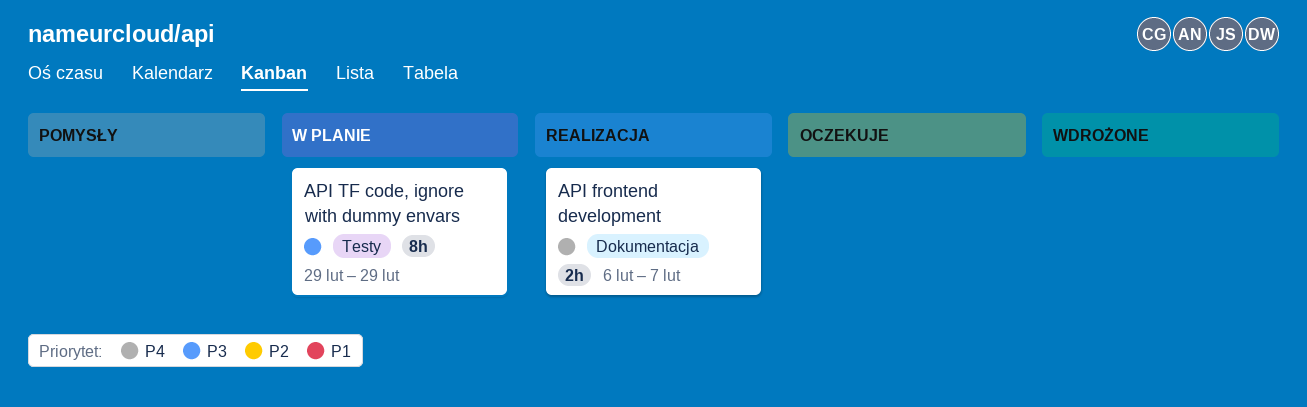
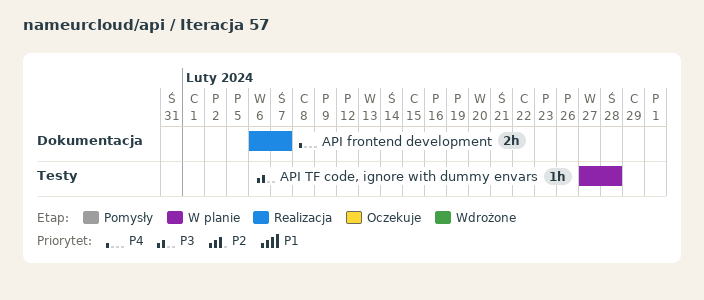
API TF code, ignore with dummy envars, estimate: 8h -> 1h
API TF code, ignore with dummy envars, start: Feb 29 -> Feb 27
API TF code, ignore with dummy envars, due: Feb 29 -> Feb 28

